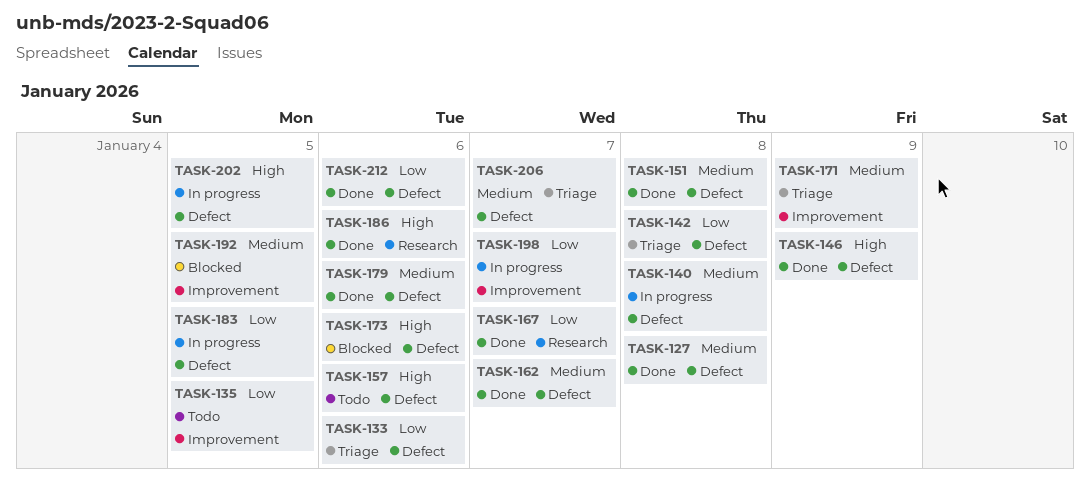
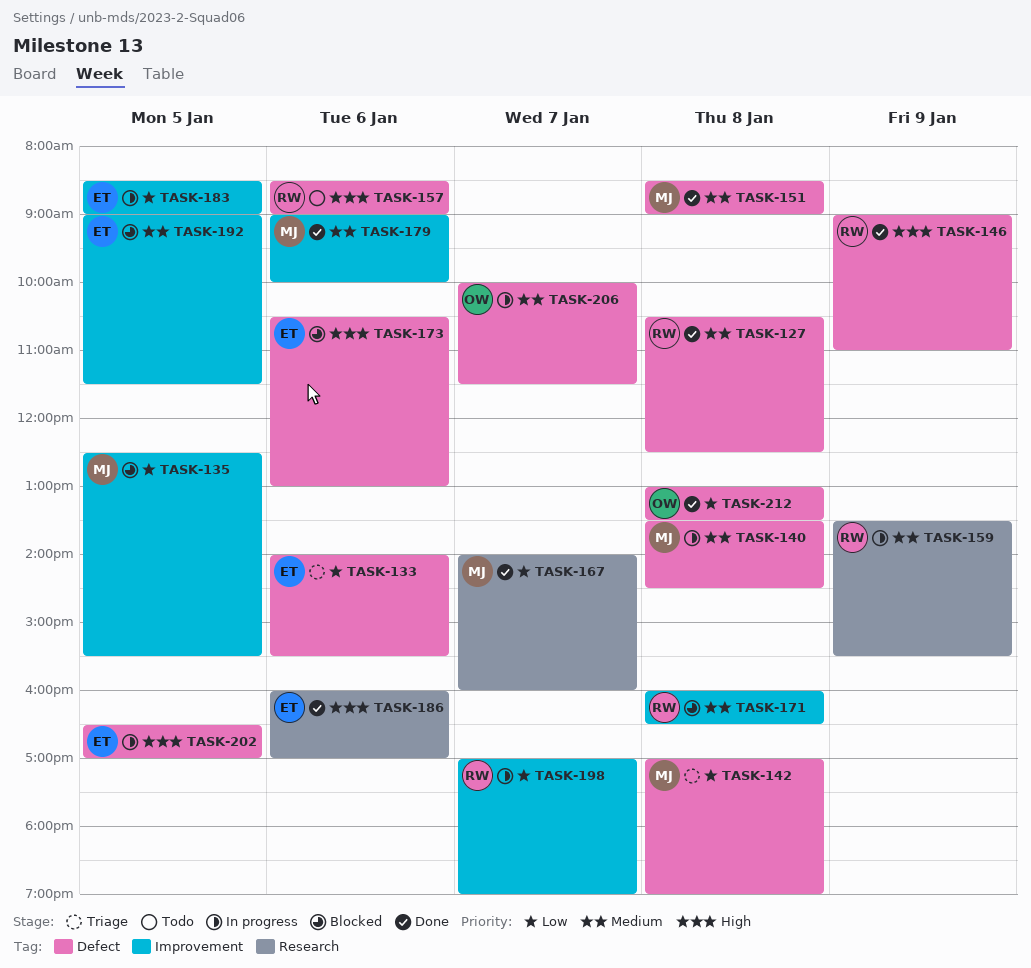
TASK-135, status: Todo -> Blocked
TASK-159: none -> present
TASK-162: present -> none
TASK-171, status: Triage -> Blocked
TASK-171, day: Jan 9 -> Jan 8
TASK-179, label: Defect -> Improvement
TASK-183, label: Defect -> Improvement
TASK-206, status: Triage -> In progress
TASK-212, day: Jan 6 -> Jan 8

